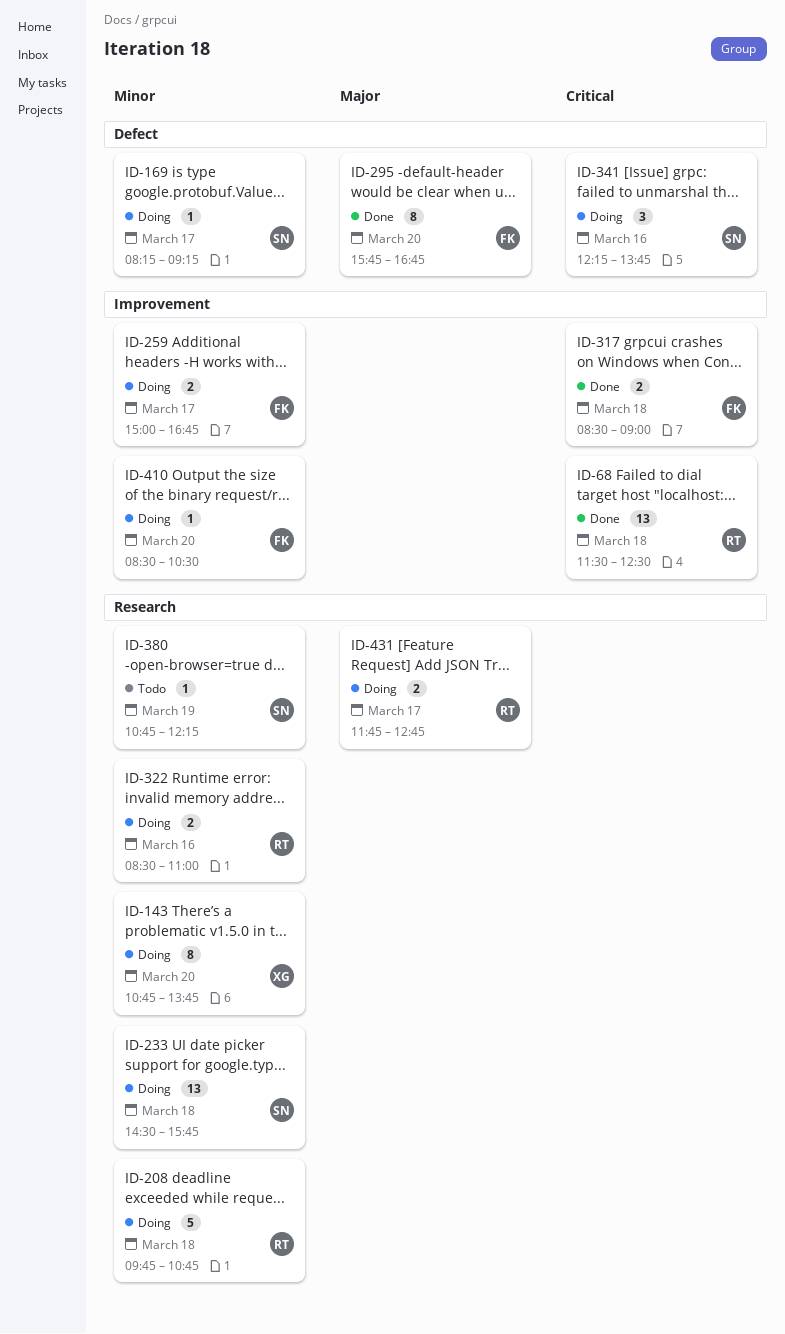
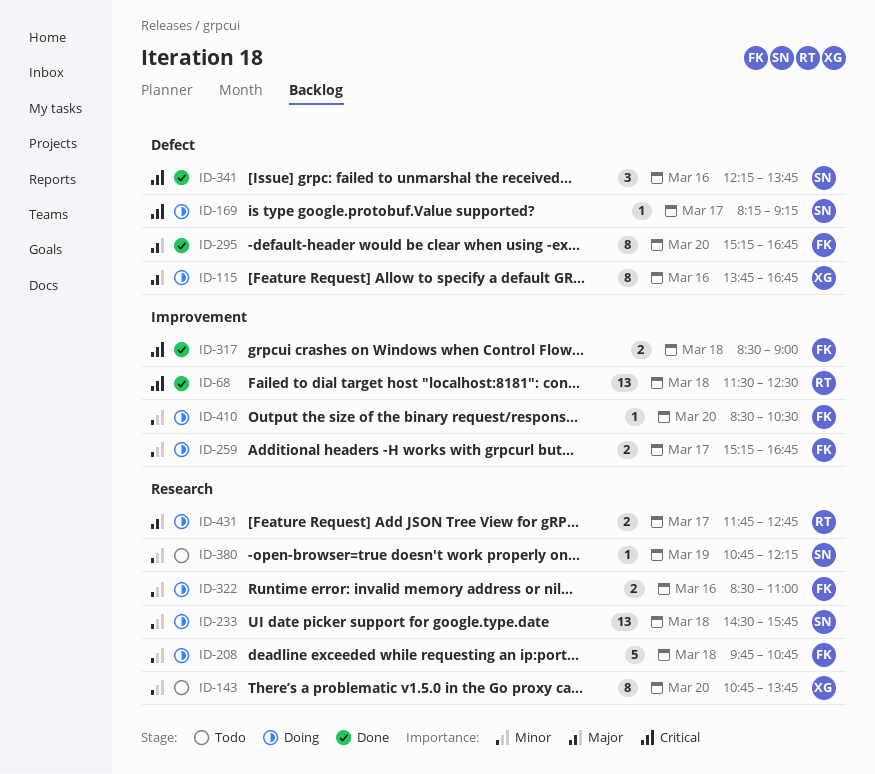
ID-115: none -> present
ID-143, status: Doing -> Todo
ID-169, priority: Minor -> Critical
ID-208, owner: RT -> FK
ID-259, begins: 15:00 -> 15:15
ID-295, begins: 15:45 -> 15:15
ID-322, owner: RT -> FK
ID-341, status: Doing -> Done

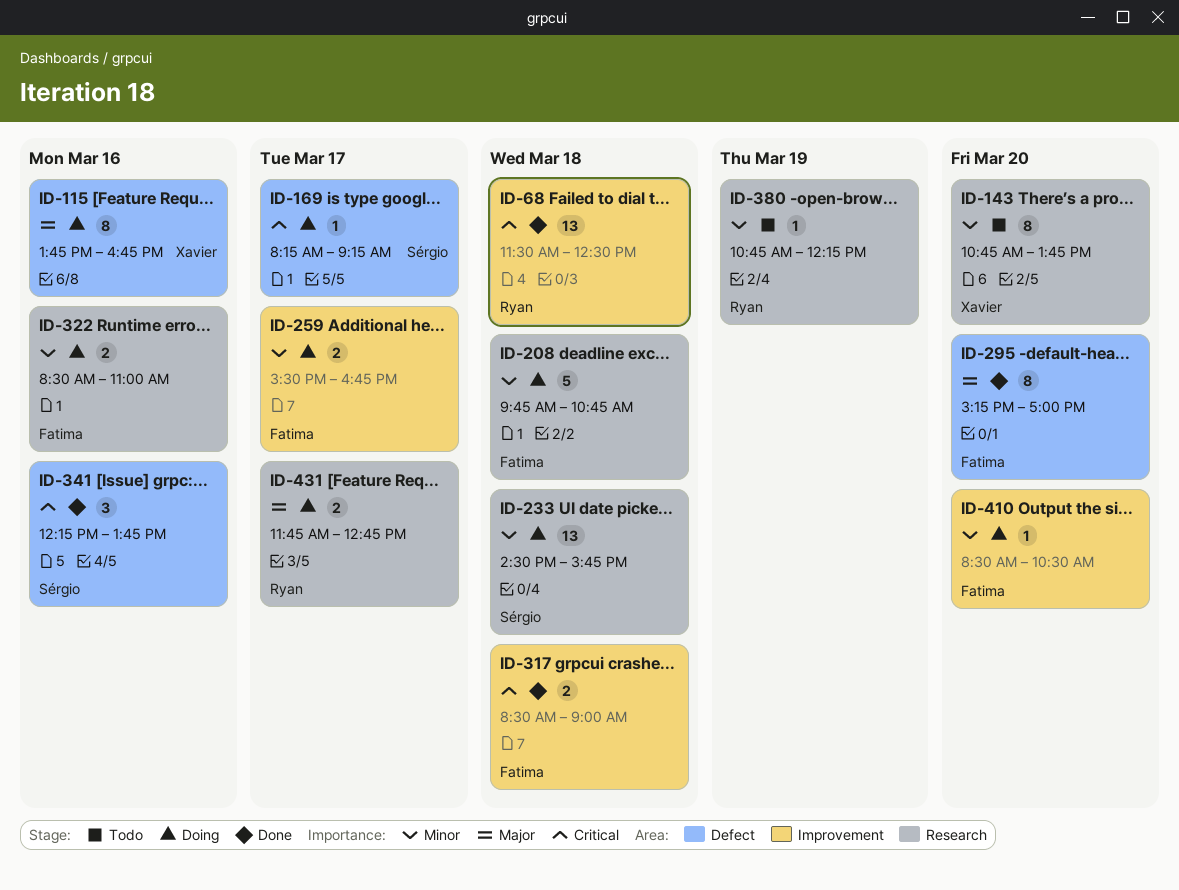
ID-259, begins: 15:15 -> 15:30
ID-295, ends: 16:45 -> 17:00
ID-380, owner: Sérgio -> Ryan

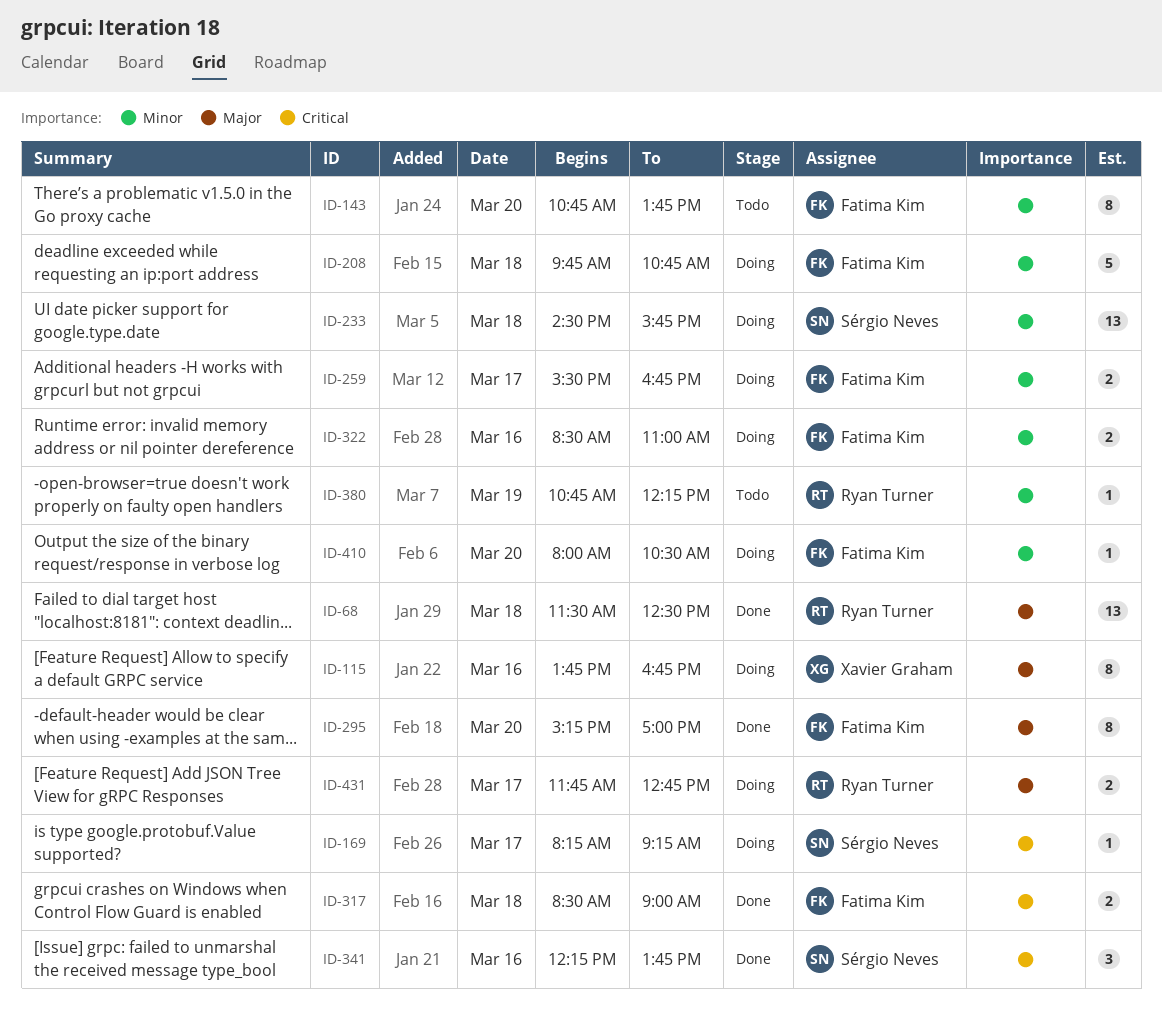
ID-68, priority: Critical -> Major
ID-143, owner: Xavier Graham -> Fatima Kim
ID-410, begins: 08:30 -> 08:00

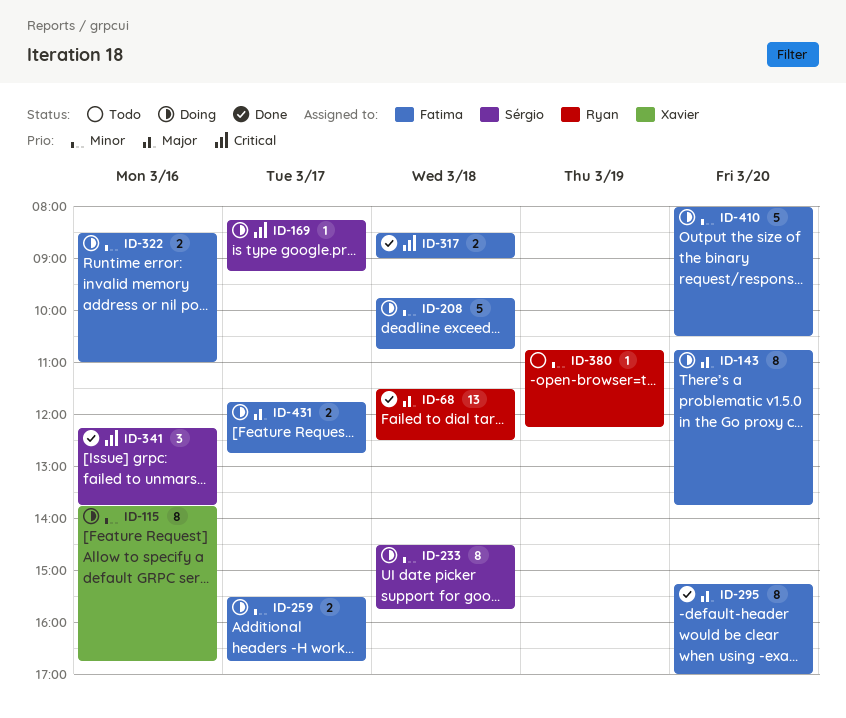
ID-115, priority: Major -> Minor
ID-143, status: Todo -> Doing
ID-143, priority: Minor -> Major
ID-233, estimate: 13 -> 8
ID-410, estimate: 1 -> 5
ID-431, owner: Ryan Turner -> Fatima Kim

